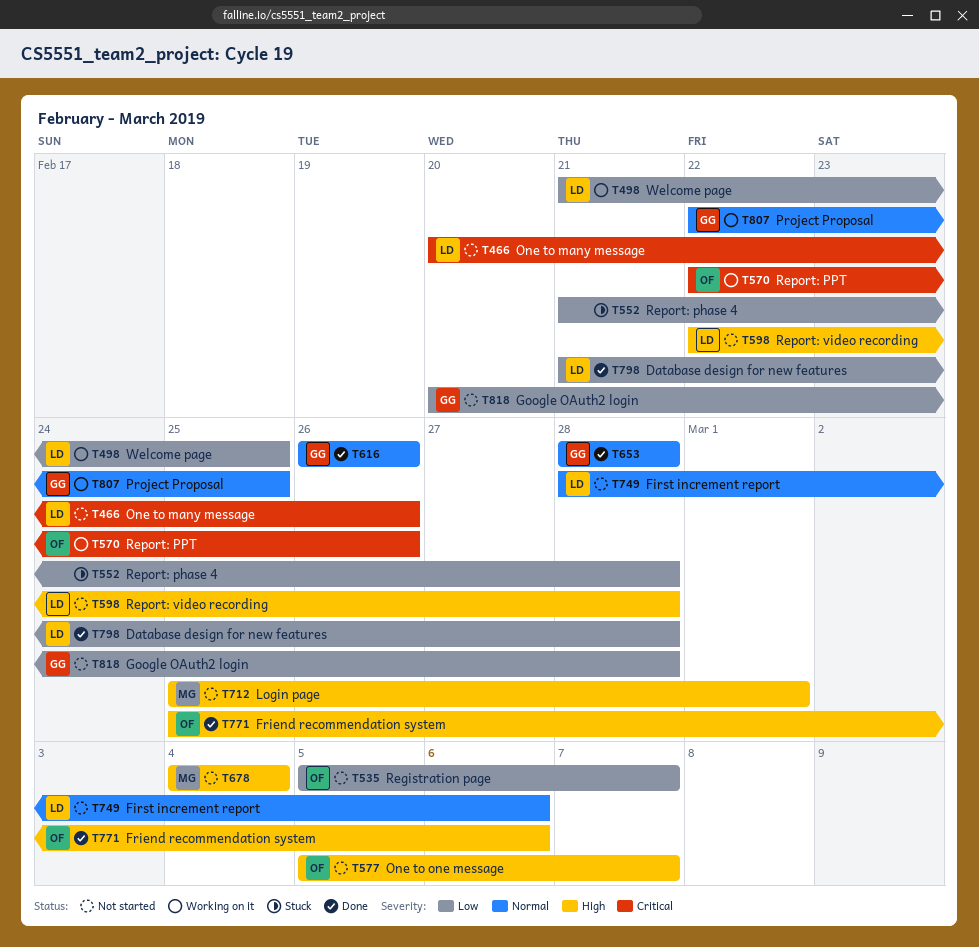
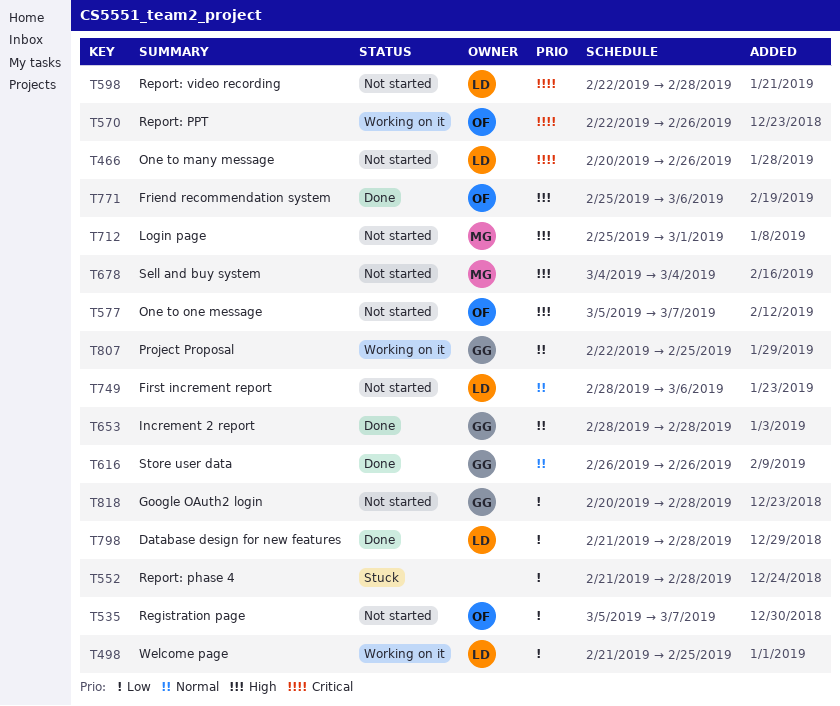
T598, priority: High -> Critical

